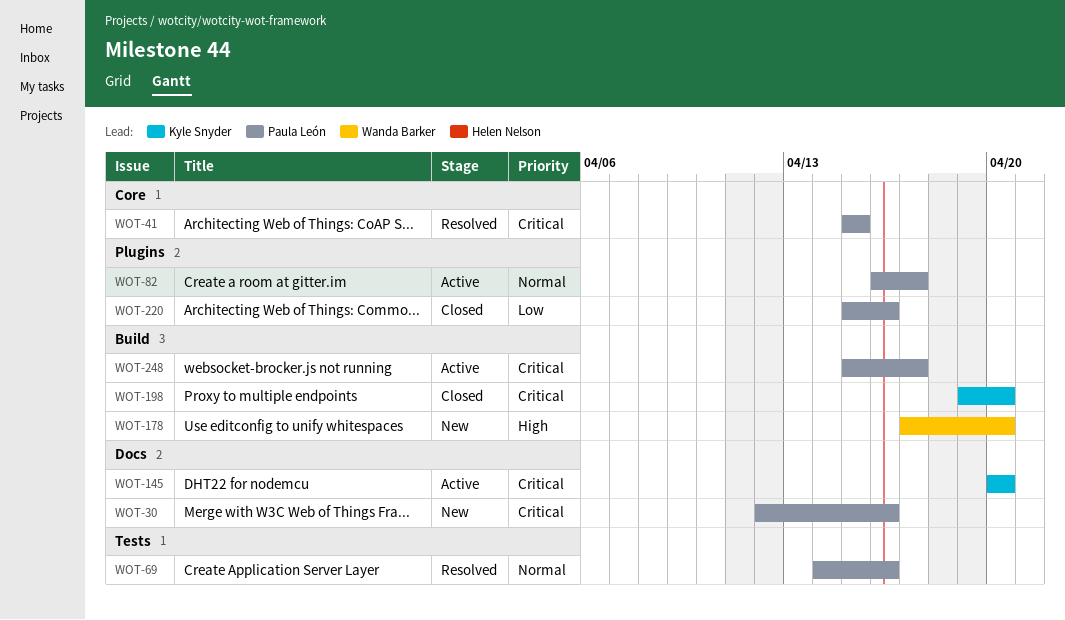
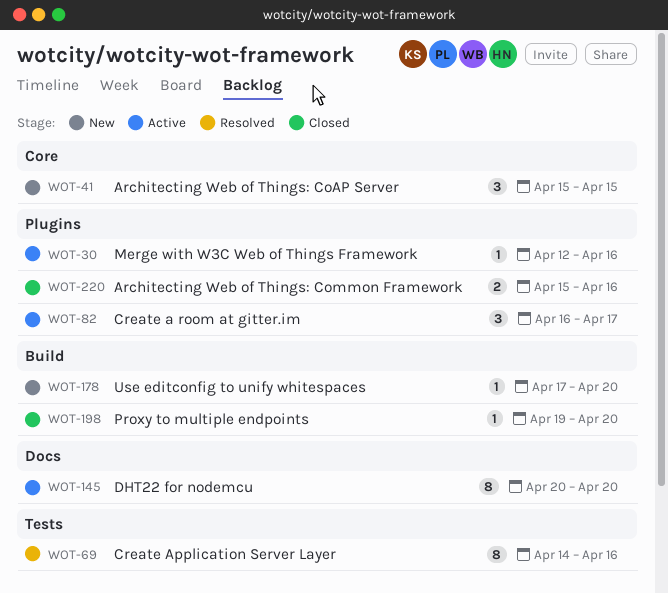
WOT-30, status: New -> Active
WOT-30, label: Docs -> Plugins
WOT-41, status: Resolved -> New
WOT-248: present -> none

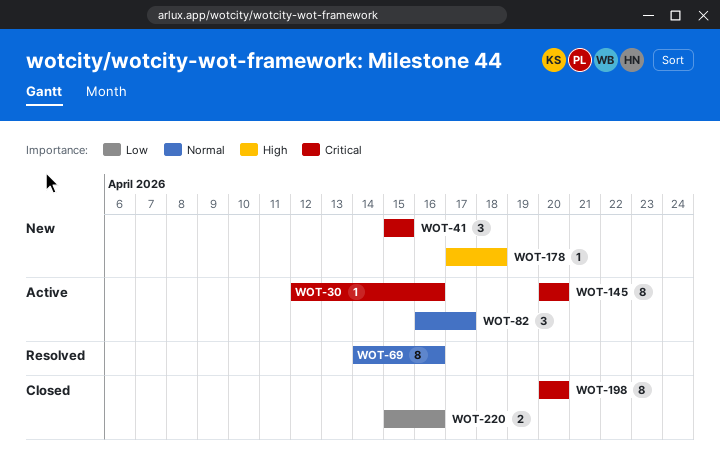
WOT-178, due: Apr 20 -> Apr 18
WOT-198, estimate: 1 -> 8
WOT-198, start: Apr 19 -> Apr 20

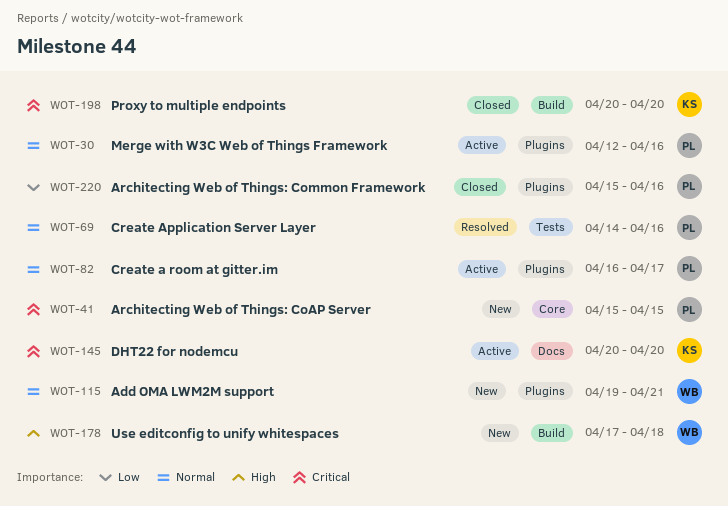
WOT-30, priority: Critical -> Normal
WOT-115: none -> present

